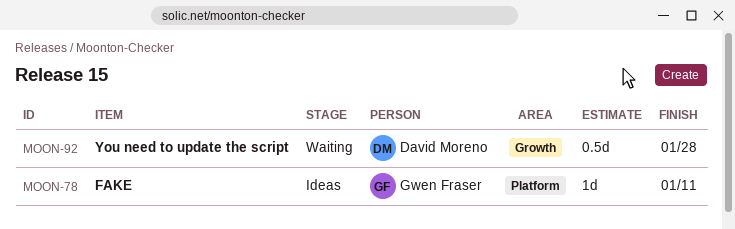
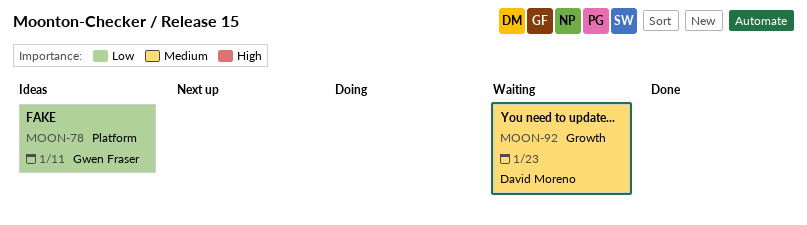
MOON-92, due: Jan 28 -> Jan 23

